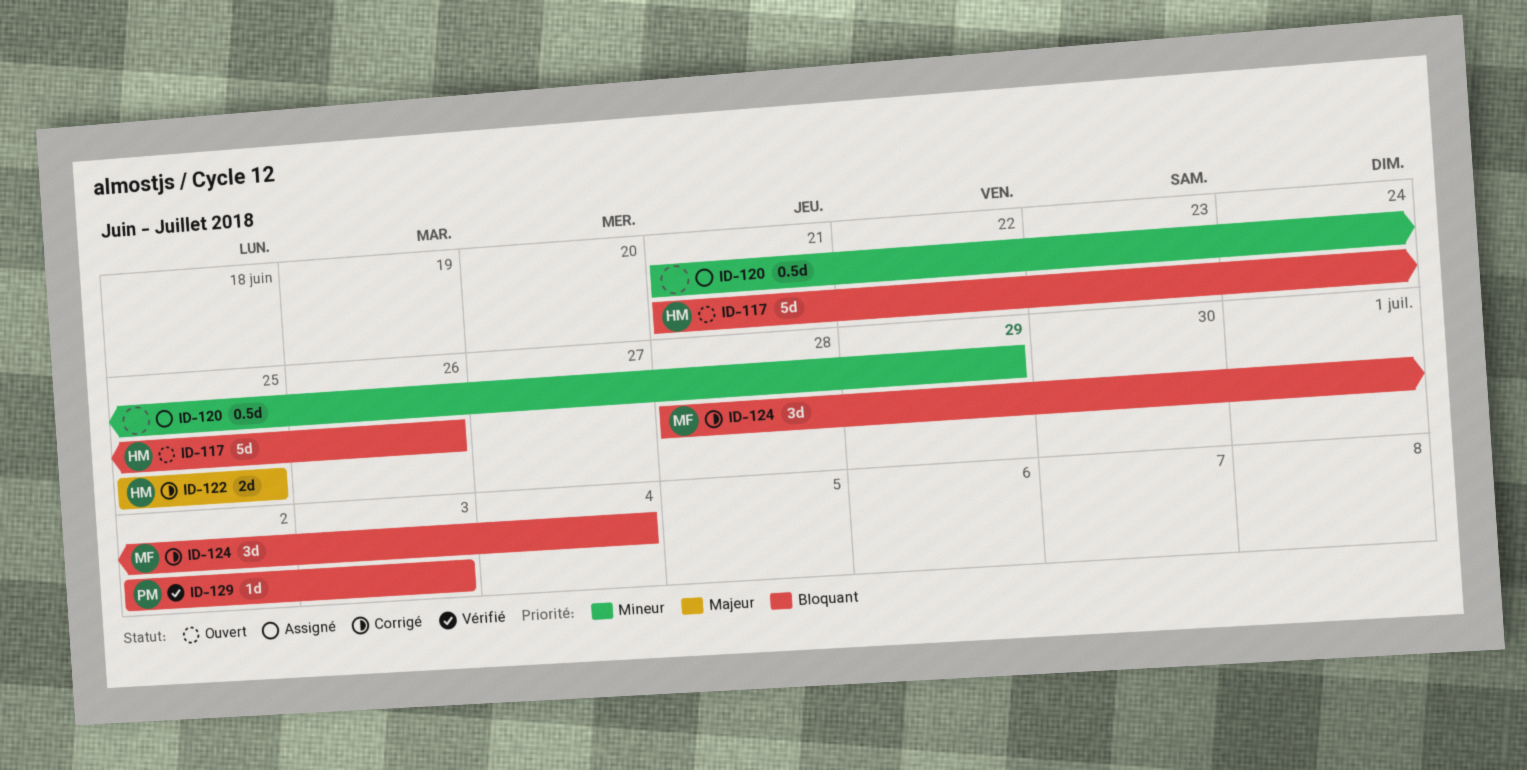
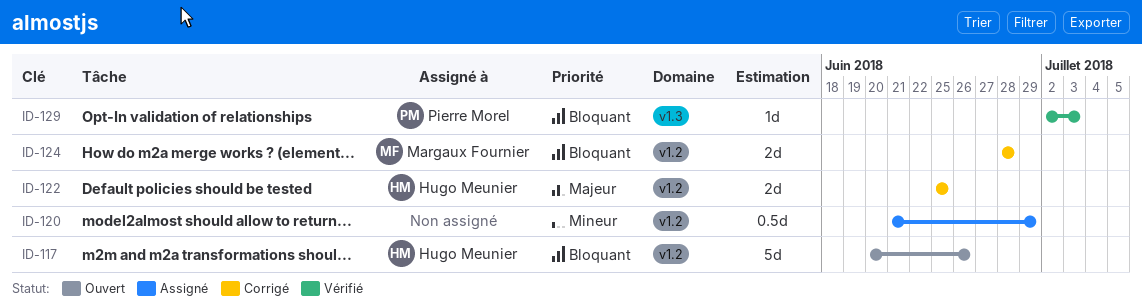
ID-117, start: Jun 21 -> Jun 20
ID-124, estimate: 3d -> 2d
ID-124, due: Jul 4 -> Jun 28

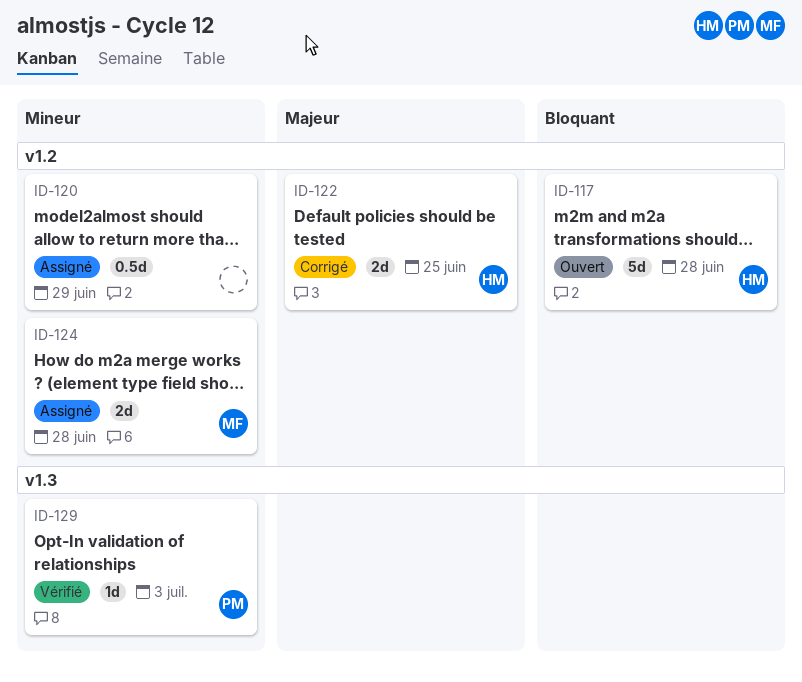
ID-117, due: Jun 26 -> Jun 28
ID-124, status: Corrigé -> Assigné
ID-124, priority: Bloquant -> Mineur
ID-129, priority: Bloquant -> Mineur

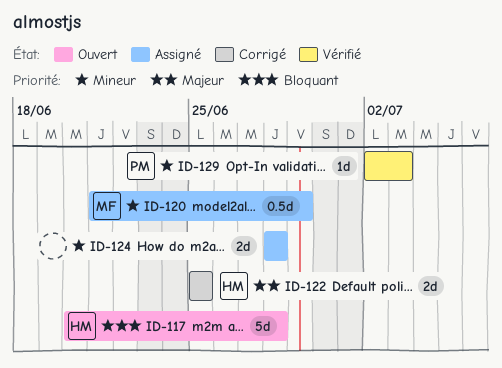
ID-120, owner: none -> MF
ID-124, owner: MF -> none

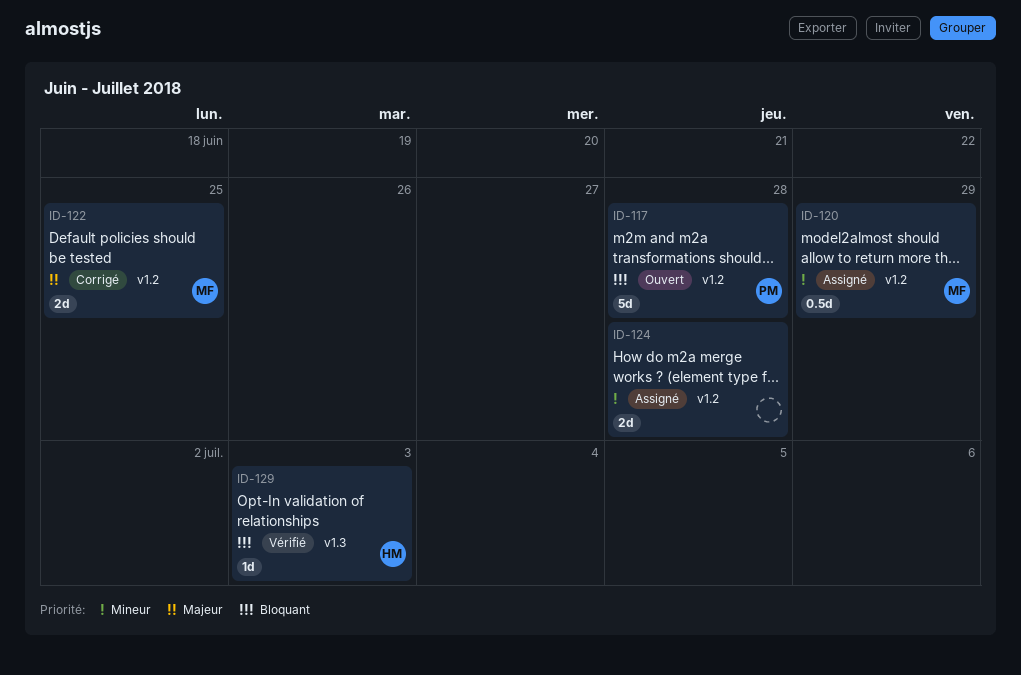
ID-117, owner: HM -> PM
ID-122, owner: HM -> MF
ID-129, owner: PM -> HM
ID-129, priority: Mineur -> Bloquant

